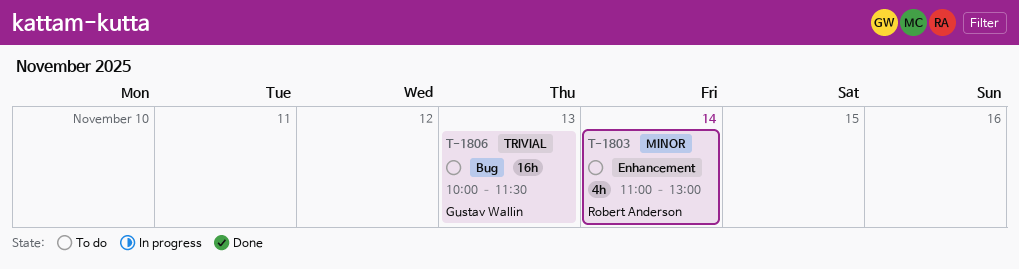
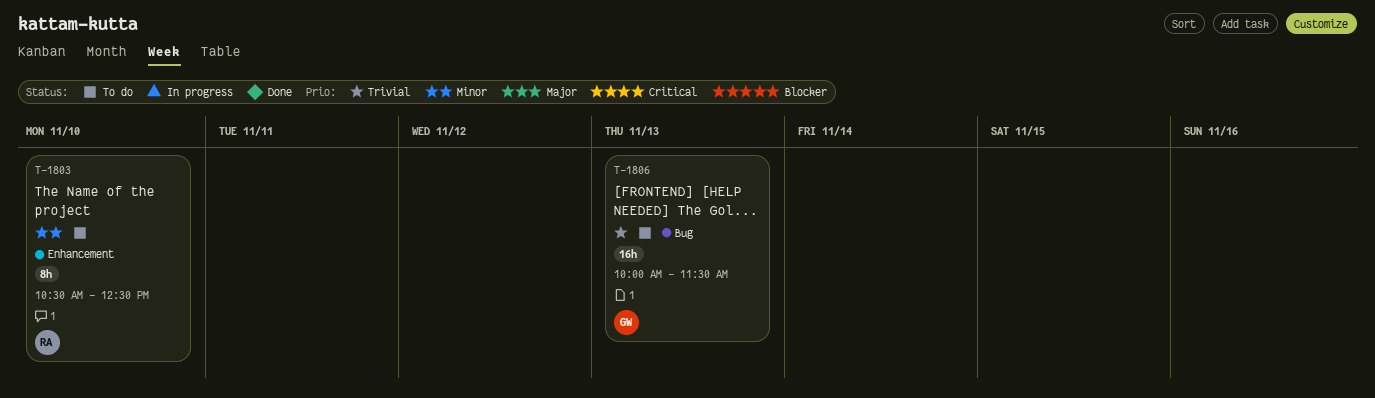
T-1803, estimate: 4h -> 8h
T-1803, day: Nov 14 -> Nov 10
T-1803, begins: 11:00 -> 10:30
T-1803, ends: 13:00 -> 12:30

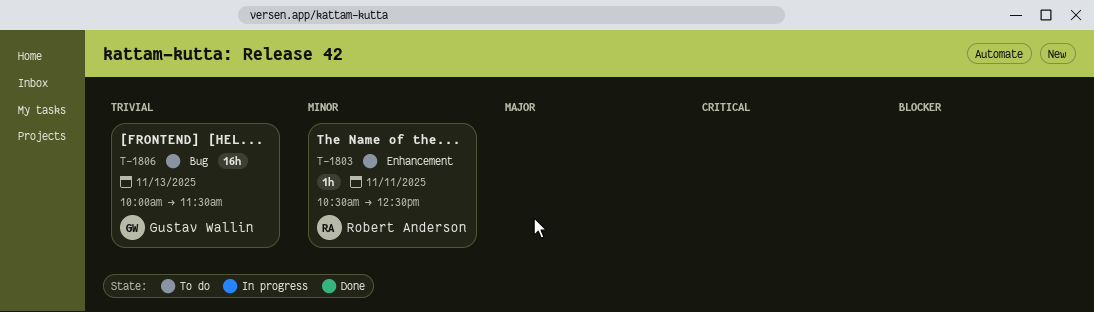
T-1803, estimate: 8h -> 1h
T-1803, day: Nov 10 -> Nov 11

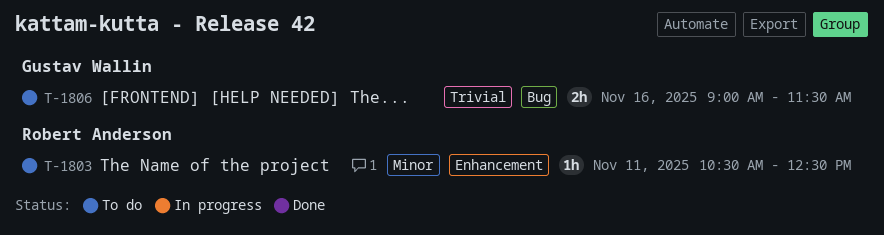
T-1806, estimate: 16h -> 2h
T-1806, day: Nov 13 -> Nov 16
T-1806, begins: 10:00 -> 09:00

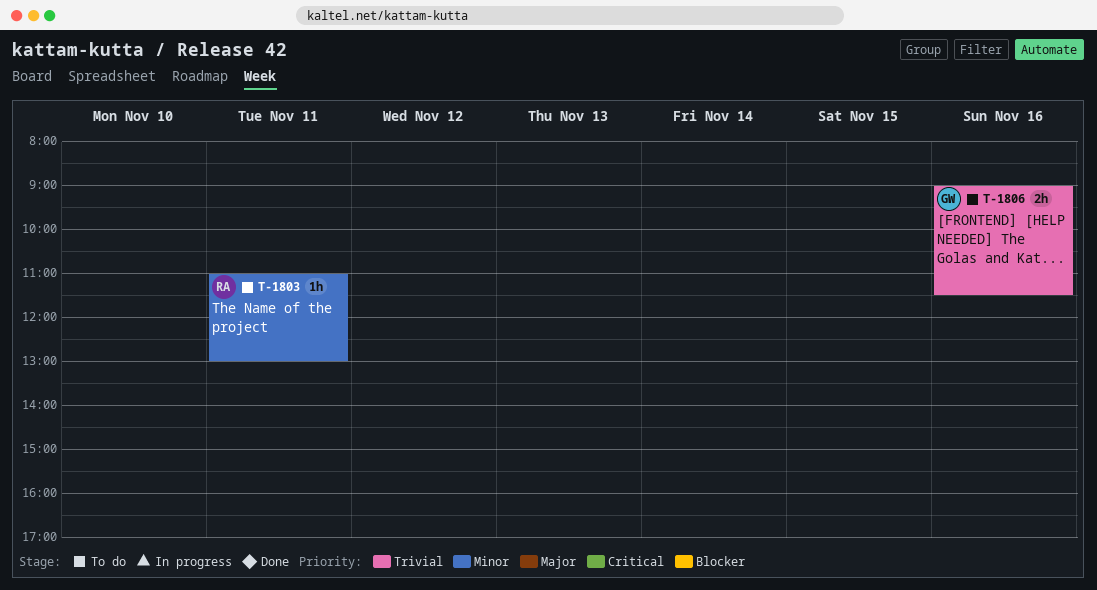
T-1803, begins: 10:30 -> 11:00
T-1803, ends: 12:30 -> 13:00

